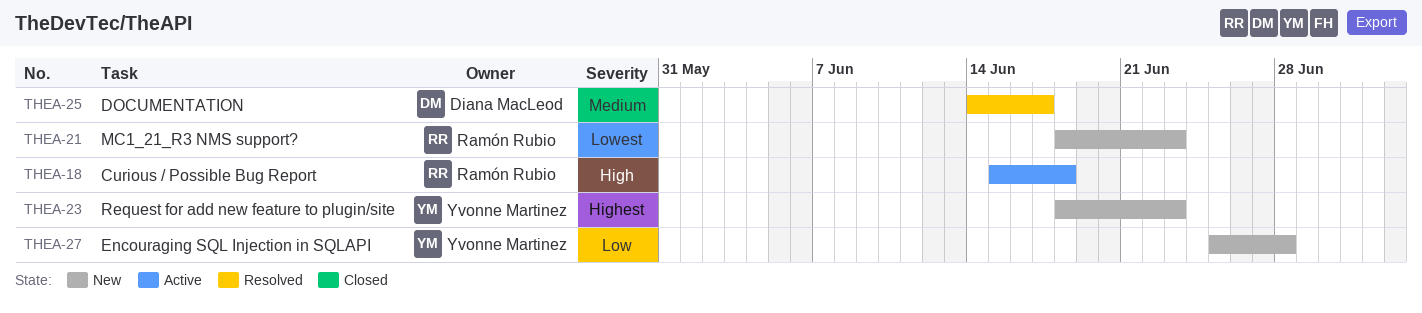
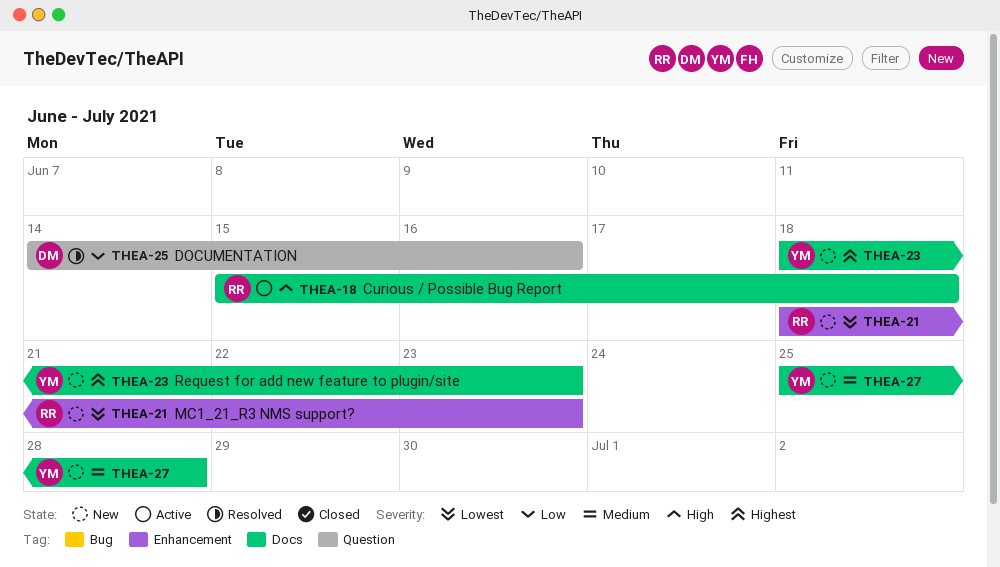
THEA-25, priority: Medium -> Low
THEA-25, due: Jun 17 -> Jun 16
THEA-27, priority: Low -> Medium

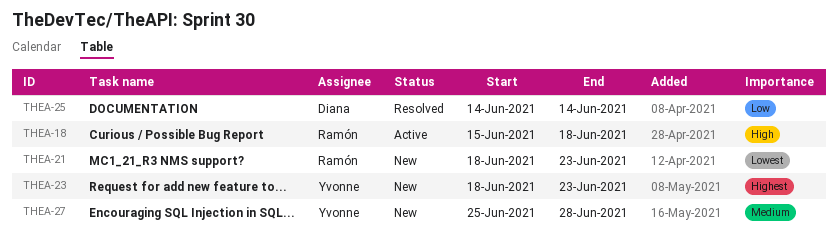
THEA-25, due: Jun 16 -> Jun 14

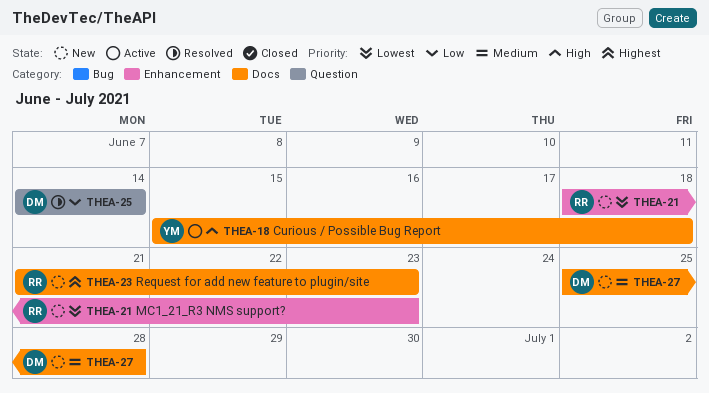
THEA-18, owner: Ramón -> Yvonne
THEA-23, owner: Yvonne -> Ramón
THEA-23, start: Jun 18 -> Jun 21
THEA-27, owner: Yvonne -> Diana

